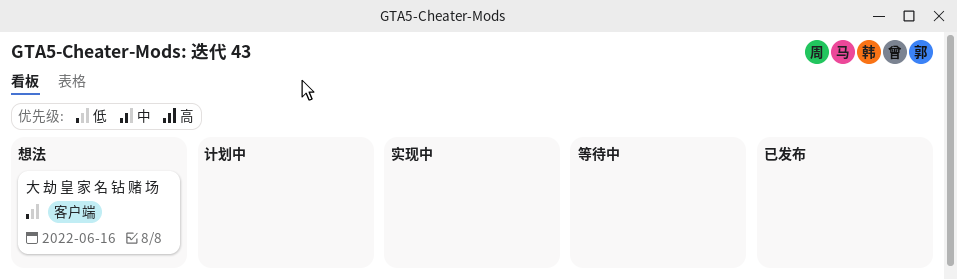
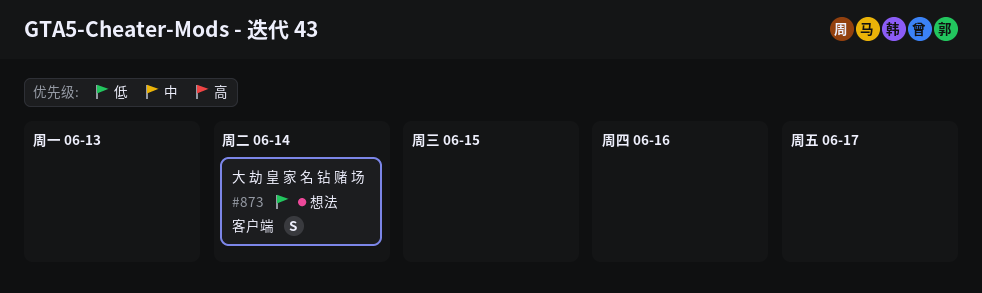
大 劫 皇 家 名 钻 赌 场, due: Jun 16 -> Jun 14

